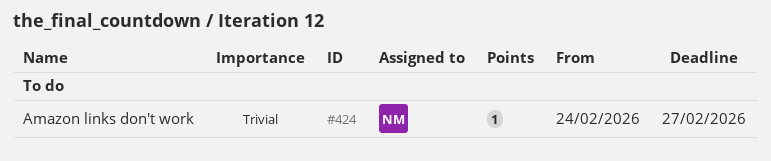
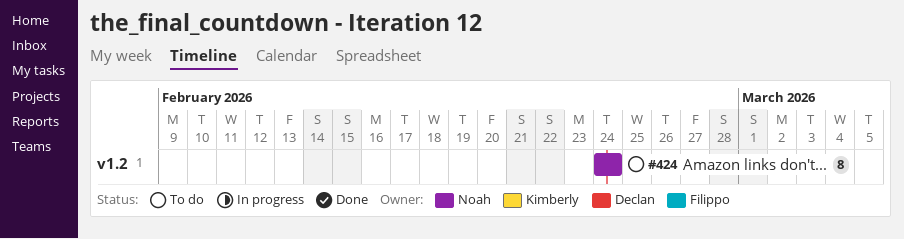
#424, estimate: 1 -> 8
#424, due: Feb 27 -> Feb 24

